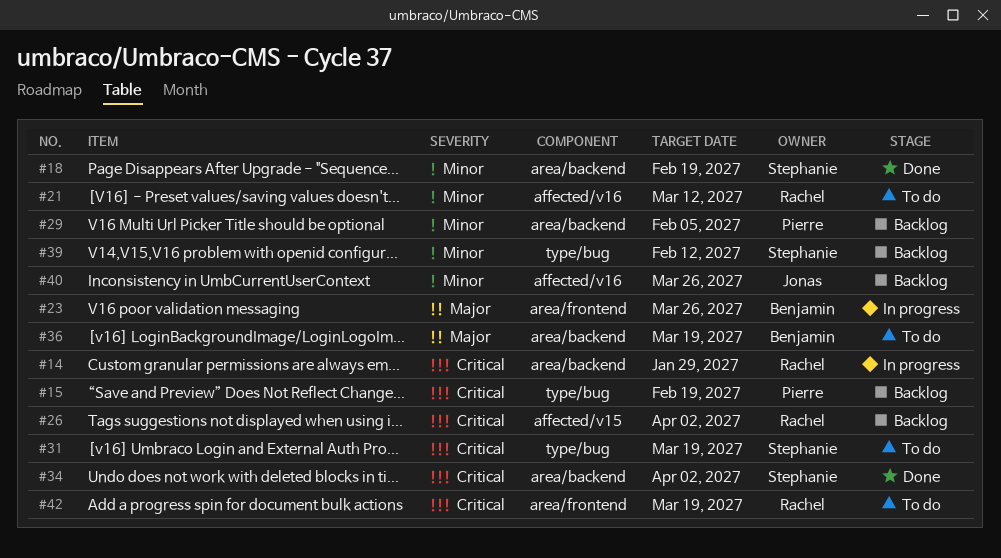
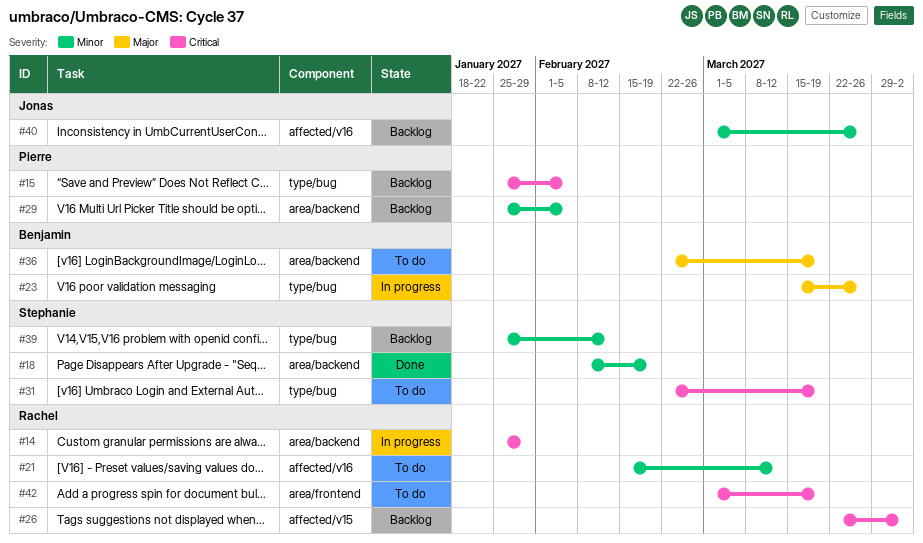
#15, due: Feb 19 -> Feb 5
#23, label: area/frontend -> type/bug
#34: present -> none

